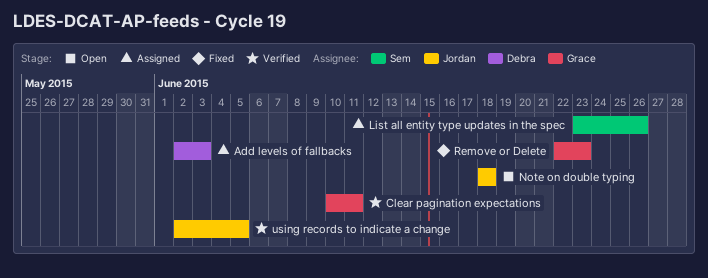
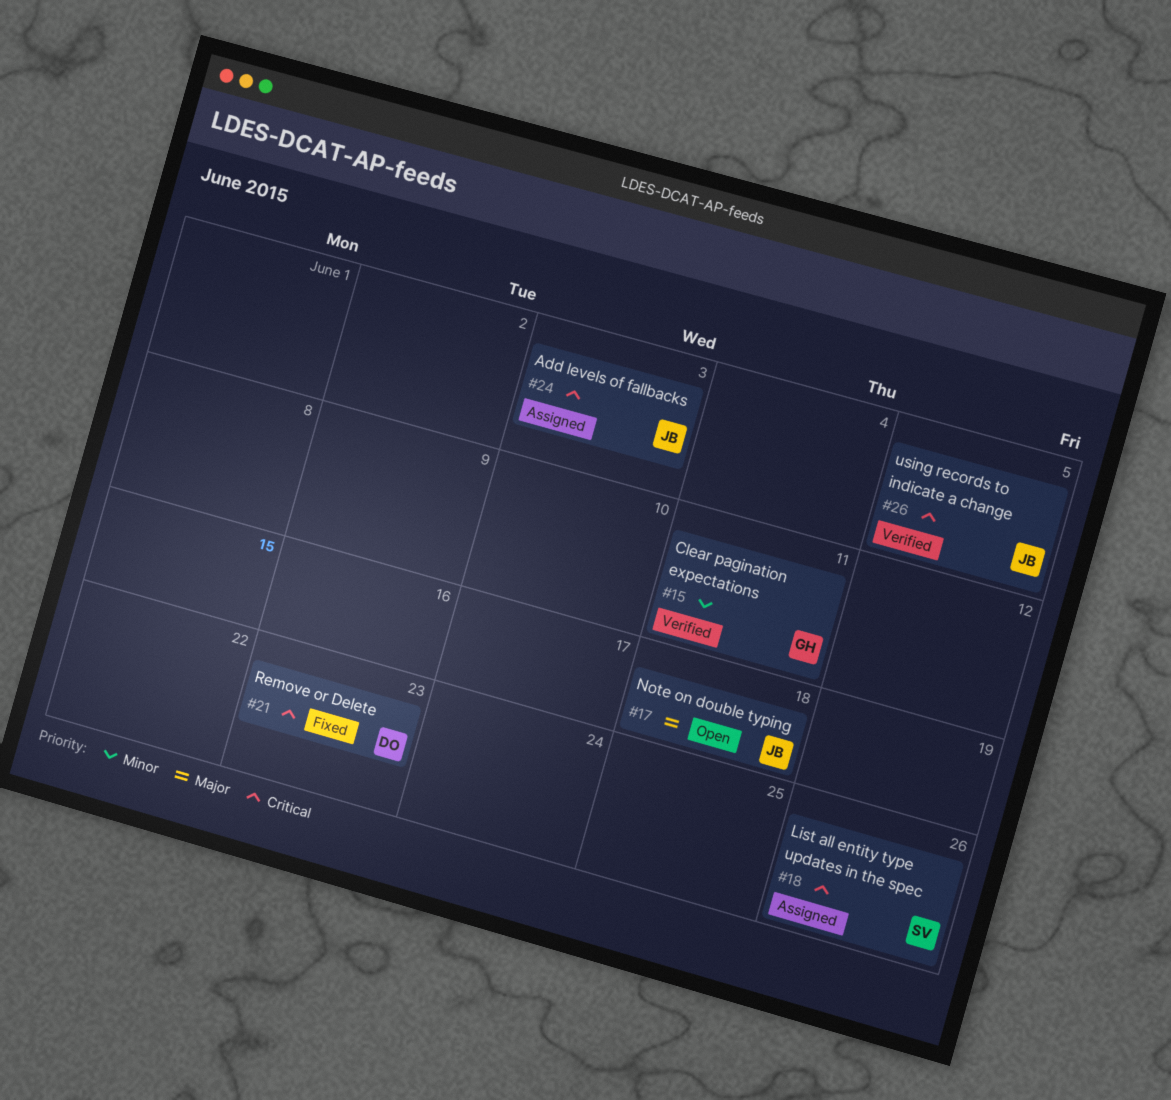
Add levels of fallbacks, owner: Debra -> Jordan
Remove or Delete, owner: Grace -> Debra

